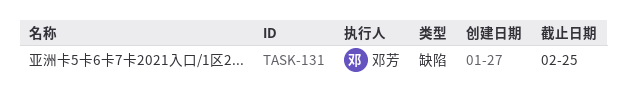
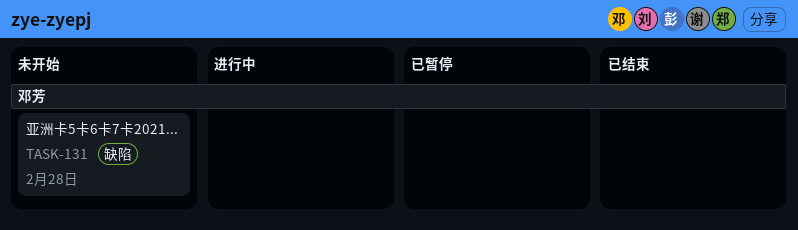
TASK-131, due: Feb 25 -> Feb 28

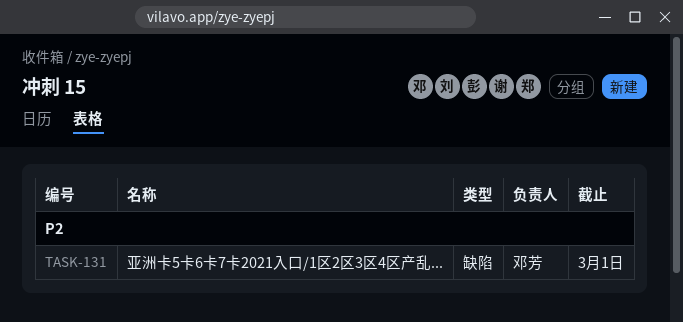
TASK-131, due: Feb 28 -> Mar 1

